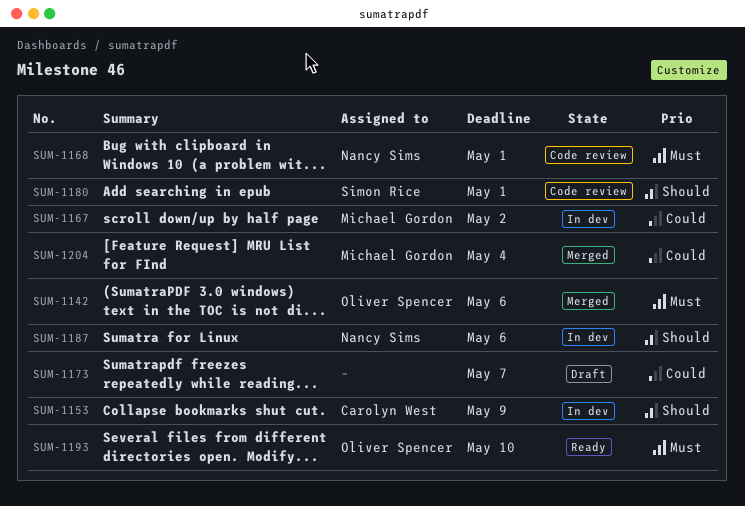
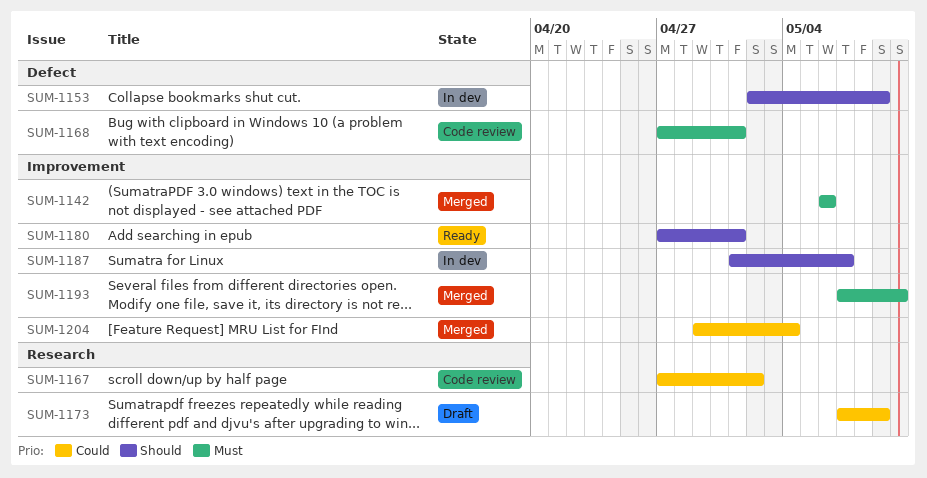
SUM-1167, status: In dev -> Code review
SUM-1173, due: May 7 -> May 9
SUM-1180, status: Code review -> Ready
SUM-1187, due: May 6 -> May 7
SUM-1193, status: Ready -> Merged

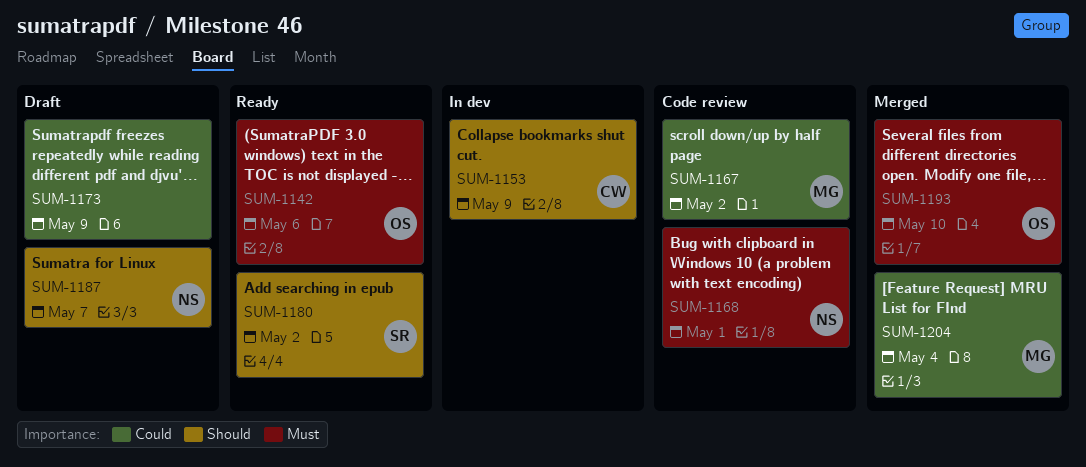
SUM-1142, status: Merged -> Ready
SUM-1180, due: May 1 -> May 2
SUM-1187, status: In dev -> Draft

